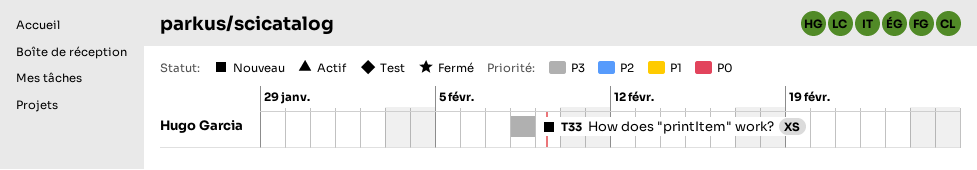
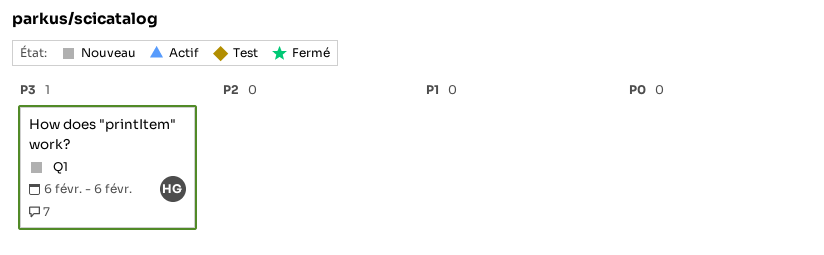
How does "printItem" work?, start: Feb 8 -> Feb 6
How does "printItem" work?, due: Feb 8 -> Feb 6

